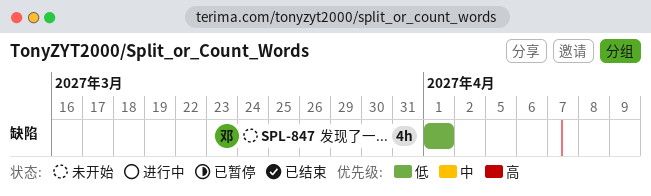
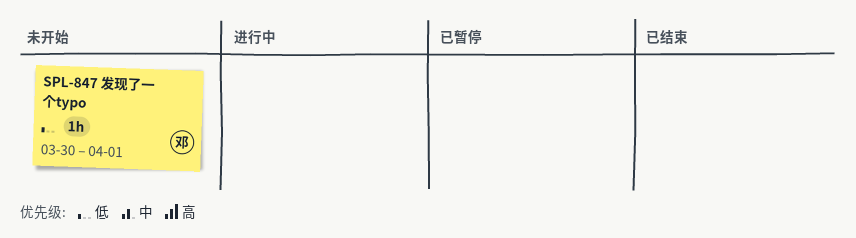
SPL-847, estimate: 4h -> 1h
SPL-847, start: Apr 1 -> Mar 30

